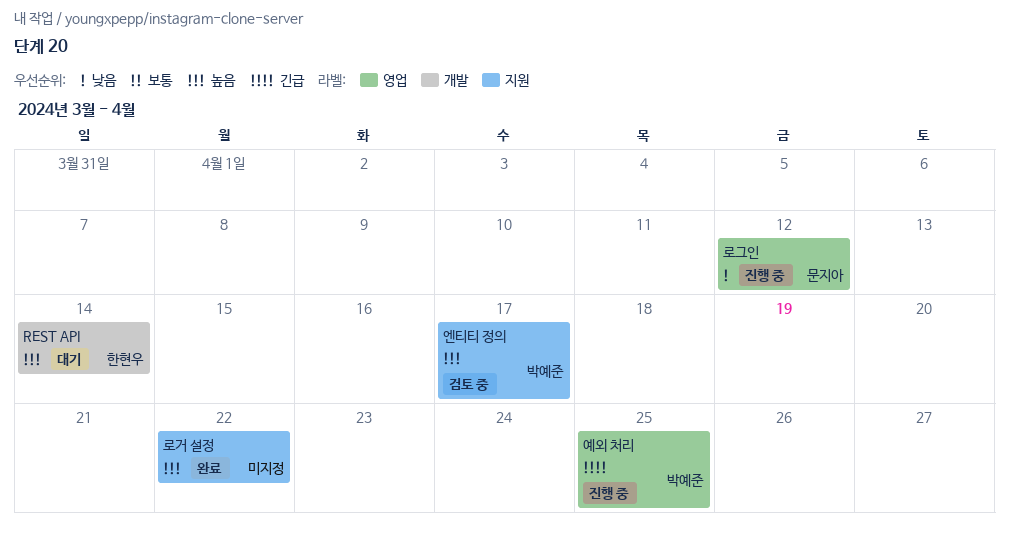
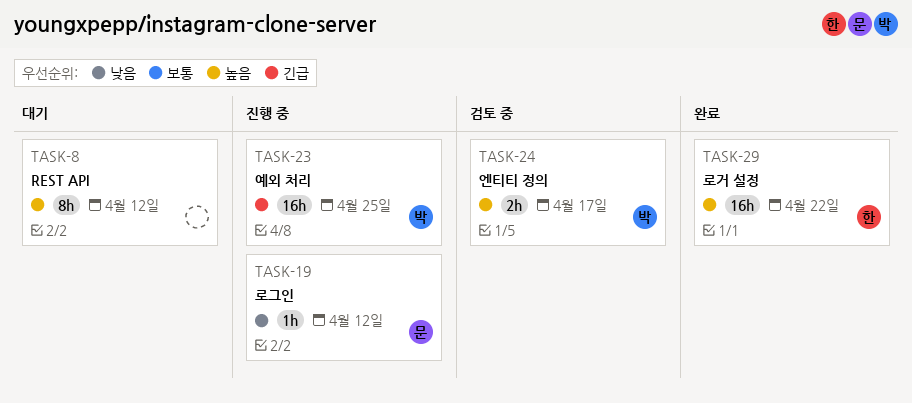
REST API, owner: 한현우 -> none
REST API, due: Apr 14 -> Apr 12
로거 설정, owner: none -> 한현우

